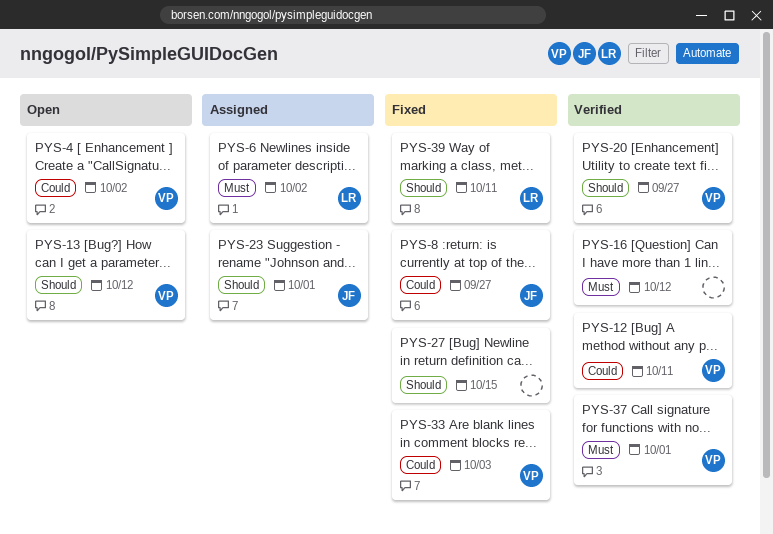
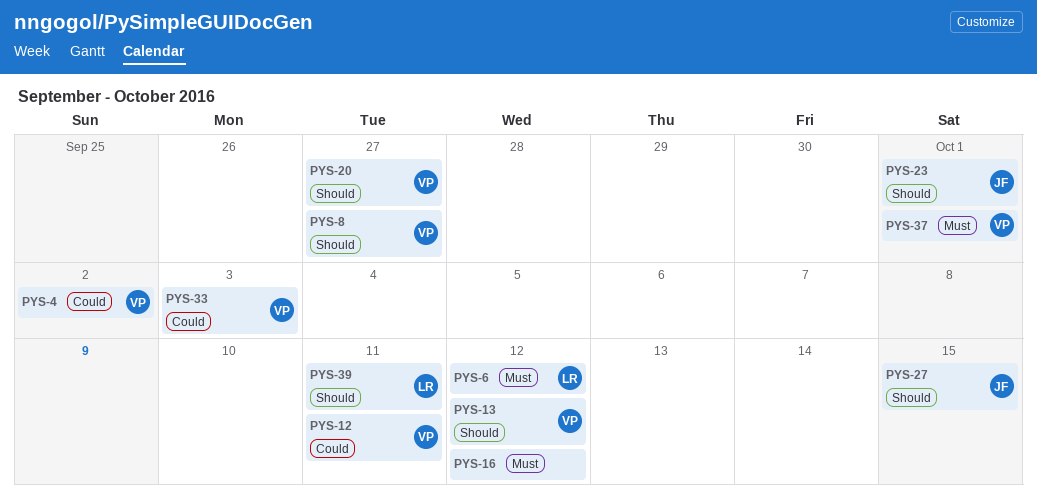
PYS-6, due: Oct 2 -> Oct 12
PYS-8, owner: JF -> VP
PYS-8, priority: Could -> Should
PYS-27, owner: none -> JF

